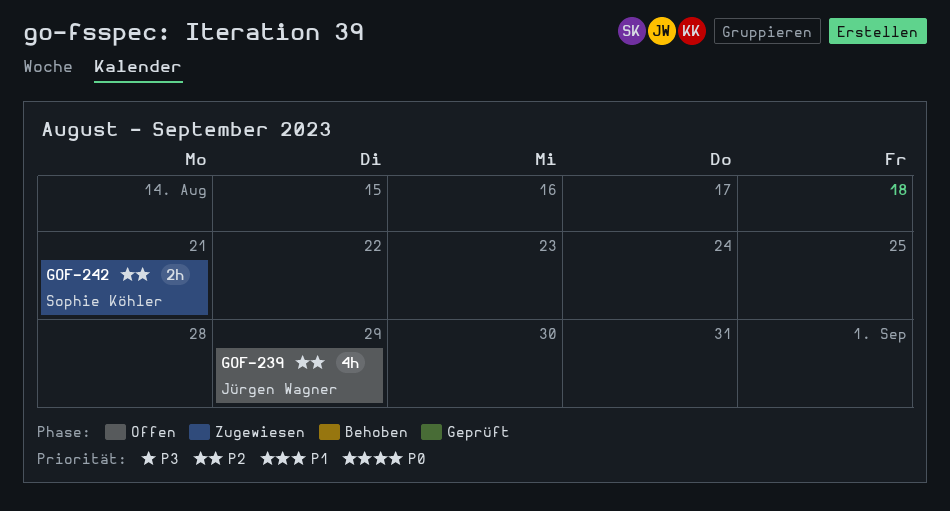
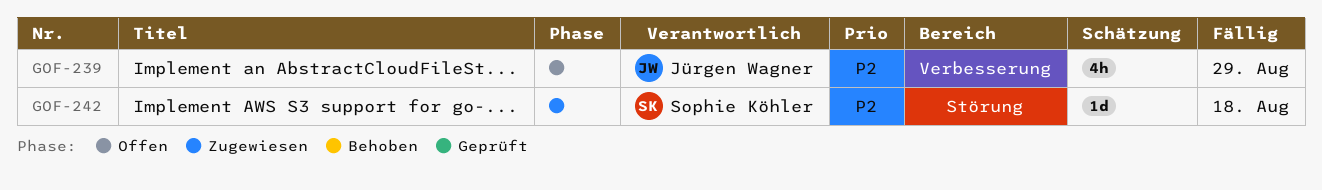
GOF-242, estimate: 2h -> 1d
GOF-242, due: Aug 21 -> Aug 18

